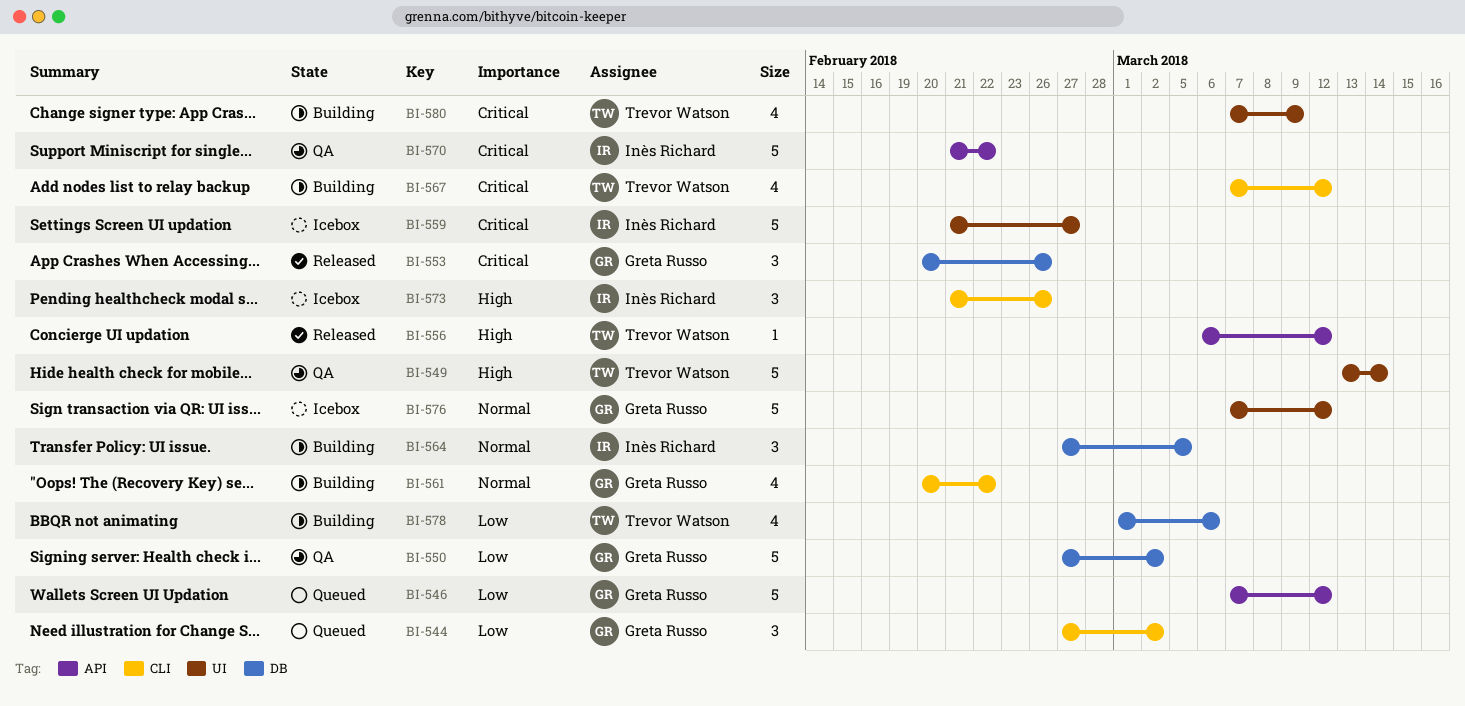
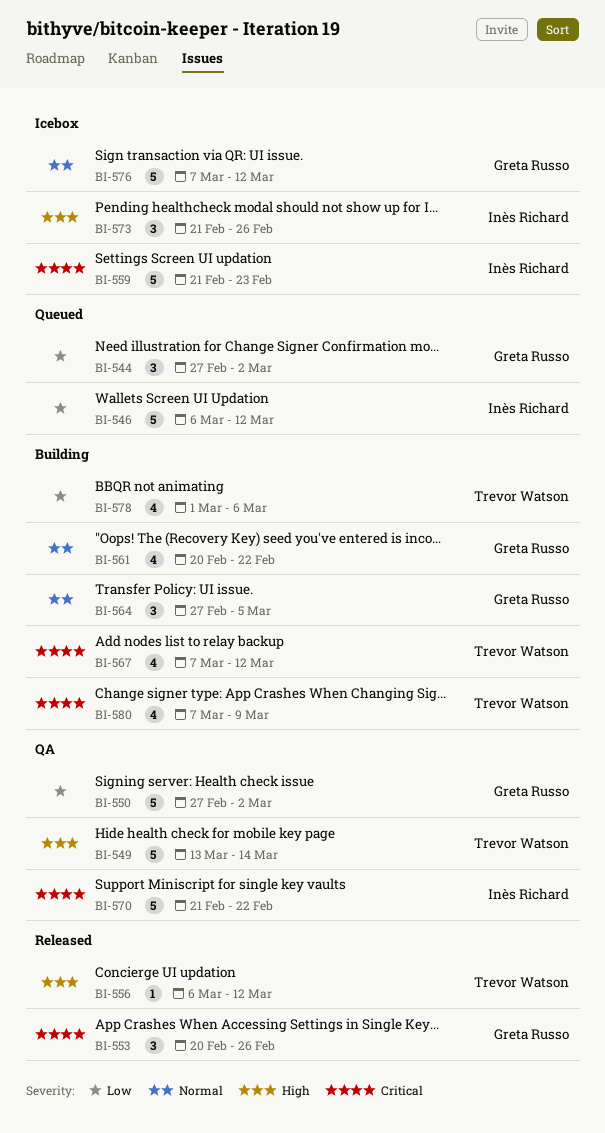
BI-546, owner: Greta Russo -> Inès Richard
BI-546, start: Mar 7 -> Mar 6
BI-559, due: Feb 27 -> Feb 23
BI-564, owner: Inès Richard -> Greta Russo

